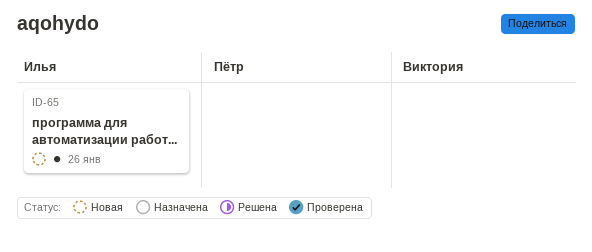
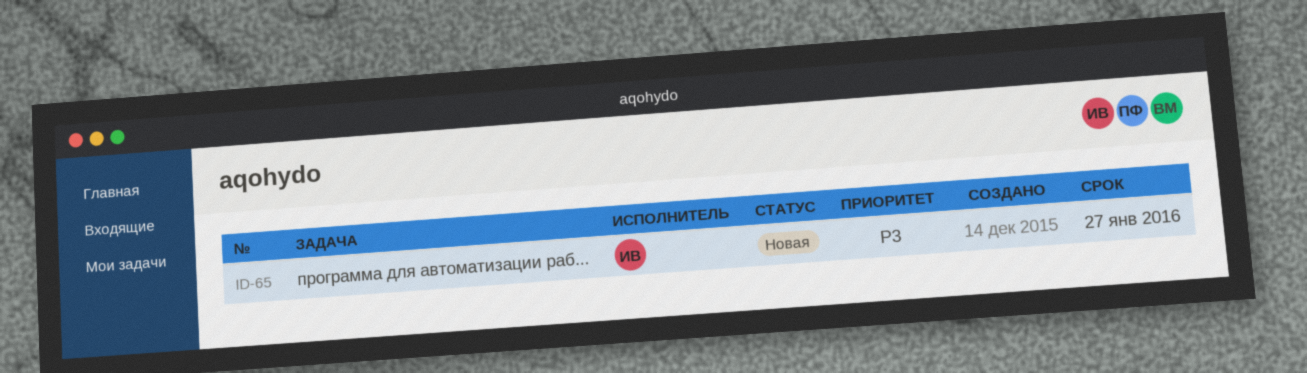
ID-65, due: Jan 26 -> Jan 27

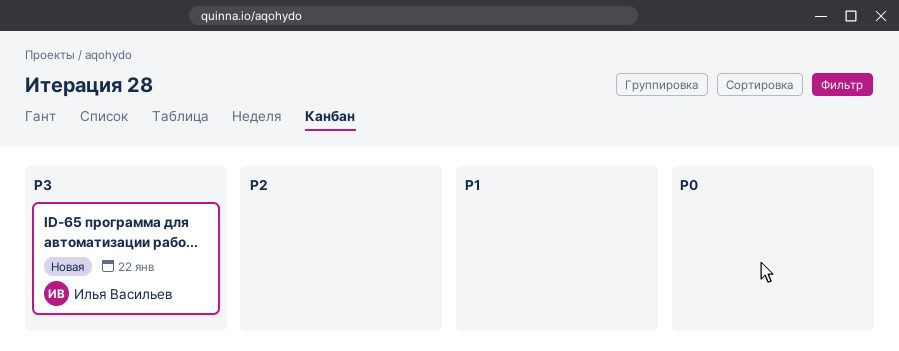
ID-65, due: Jan 27 -> Jan 22

